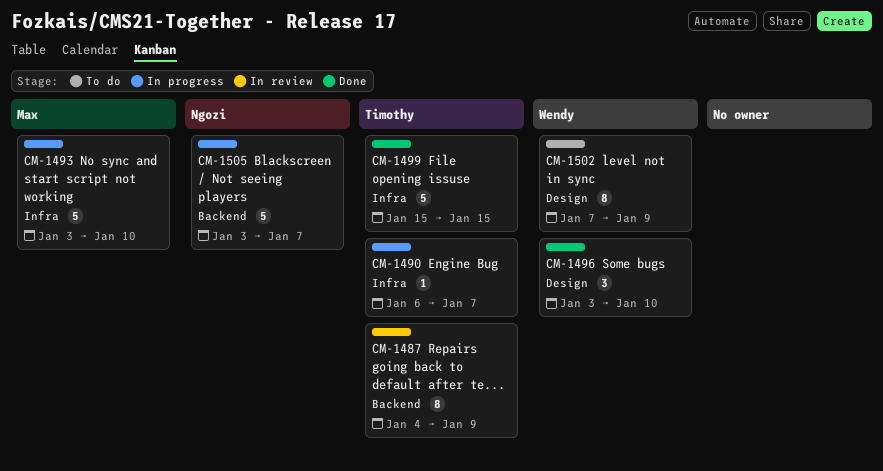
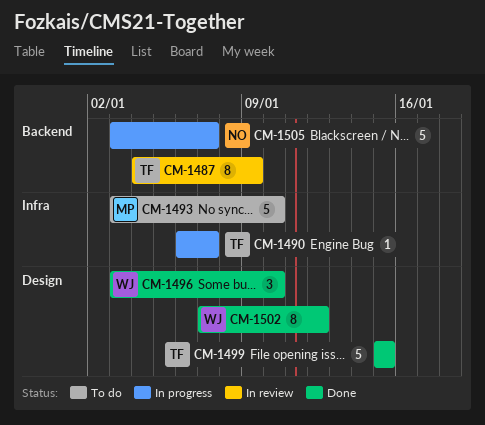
CM-1493, status: In progress -> To do
CM-1499, label: Infra -> Design
CM-1502, status: To do -> Done
CM-1502, due: Jan 9 -> Jan 12

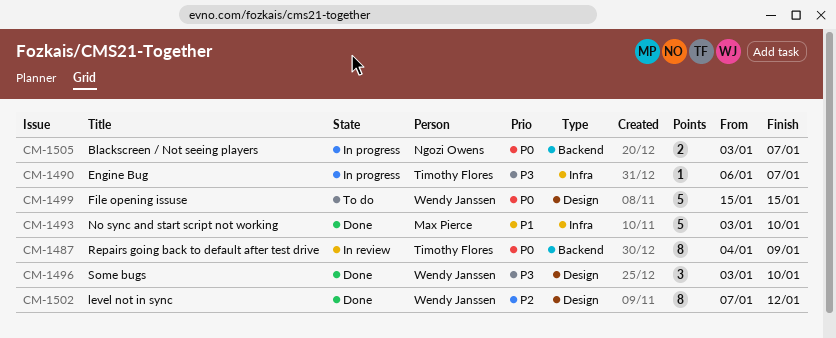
CM-1493, status: To do -> Done
CM-1499, status: Done -> To do
CM-1499, owner: Timothy Flores -> Wendy Janssen
CM-1505, estimate: 5 -> 2

